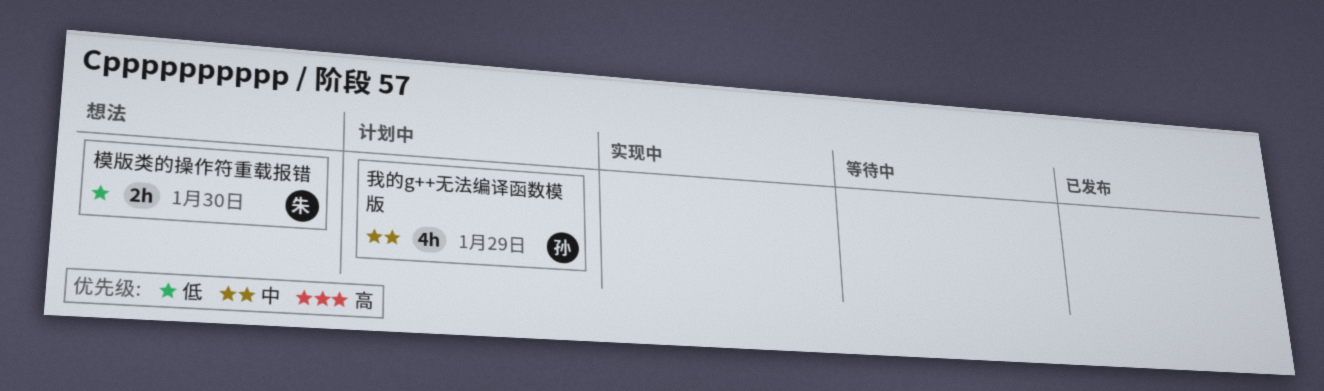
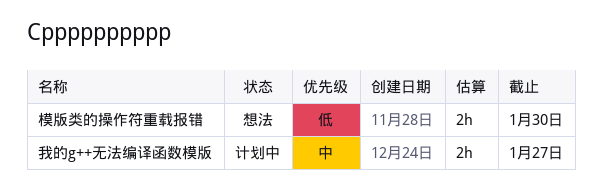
我的g++无法编译函数模版, estimate: 4h -> 2h
我的g++无法编译函数模版, due: Jan 29 -> Jan 27

